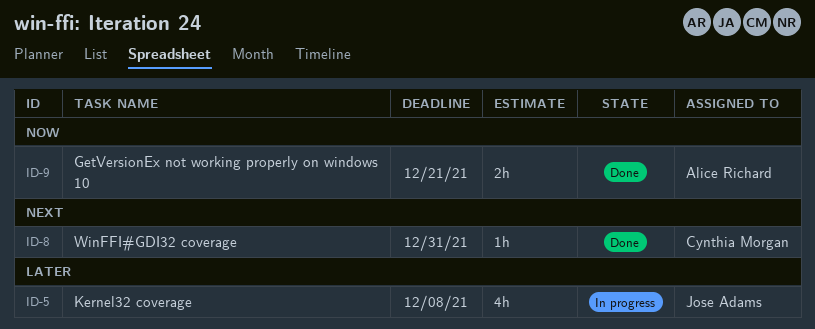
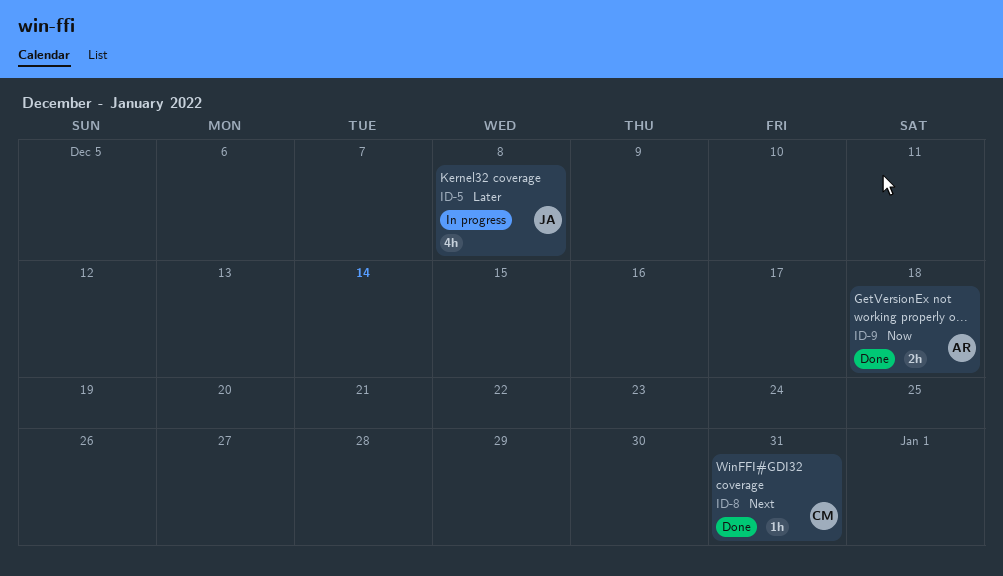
ID-9, due: Dec 21 -> Dec 18

